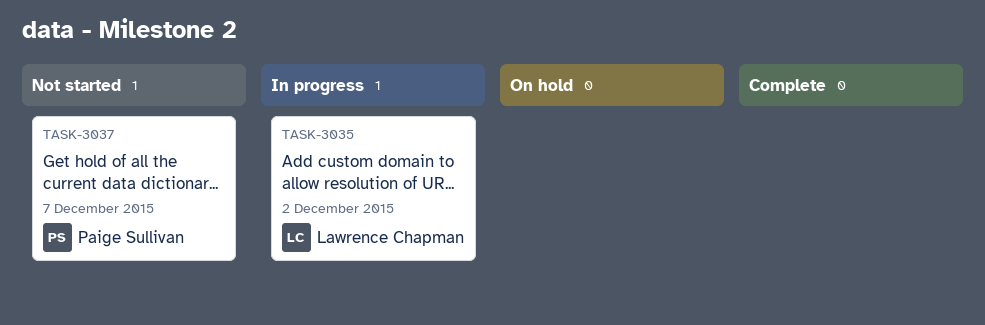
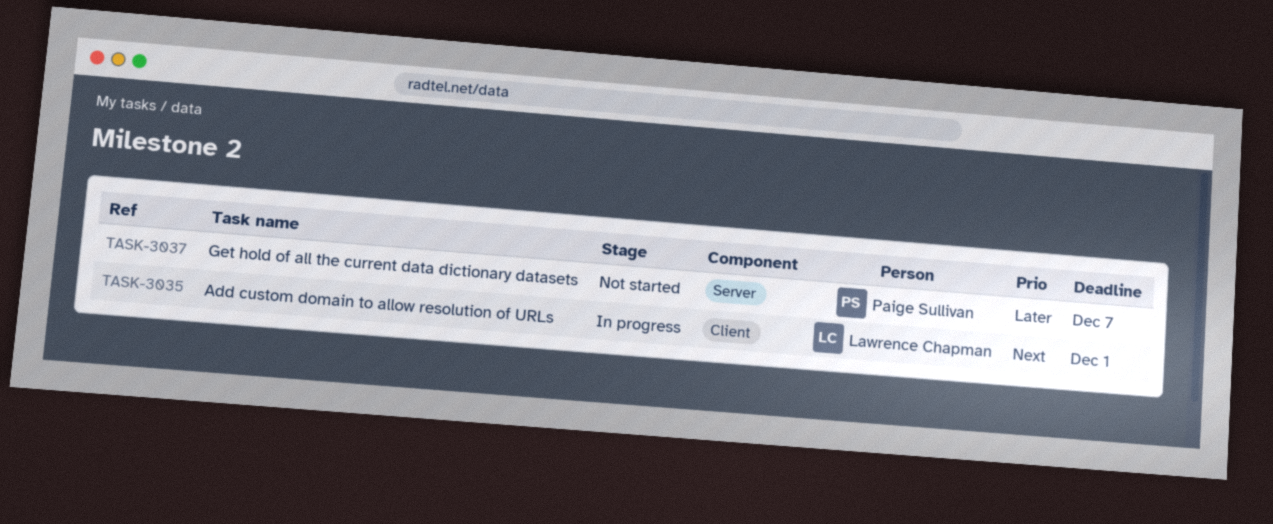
TASK-3035, due: Dec 2 -> Dec 1

